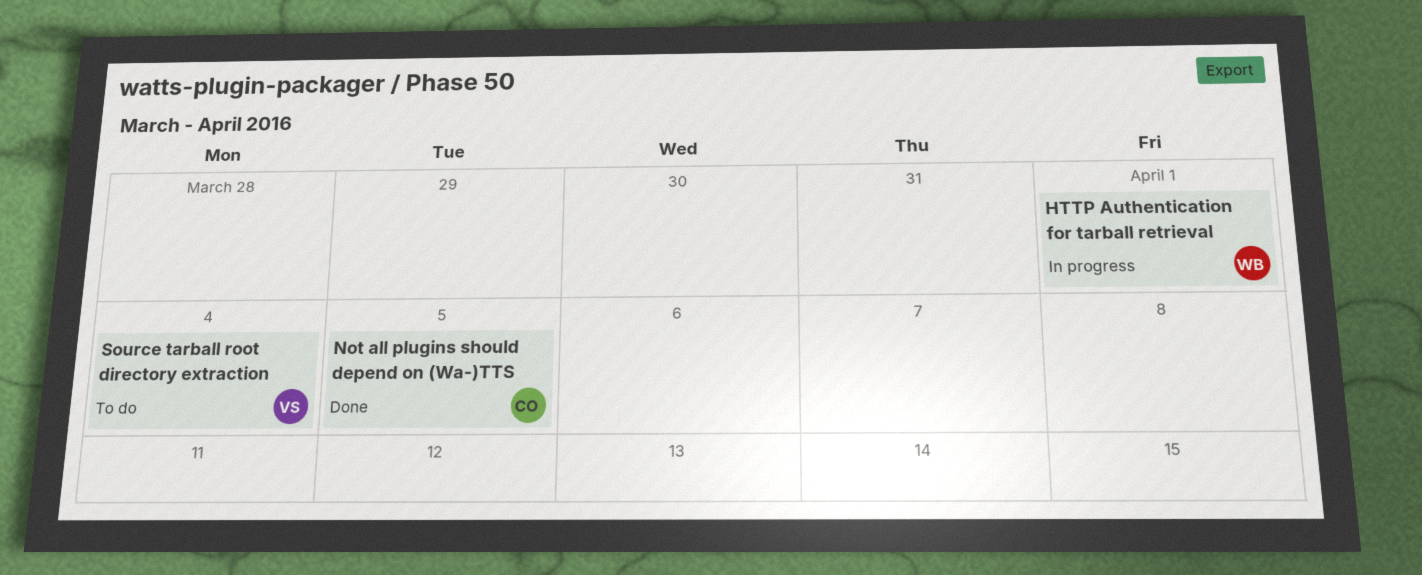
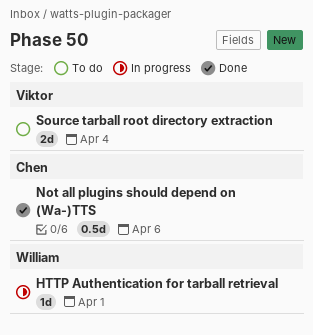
Not all plugins should depend on (Wa-)TTS, due: Apr 5 -> Apr 6

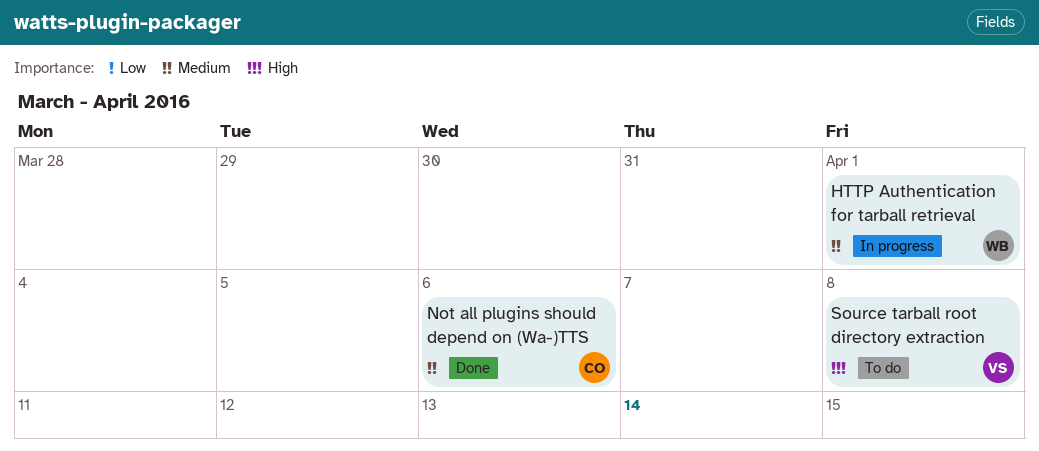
Source tarball root directory extraction, due: Apr 4 -> Apr 8

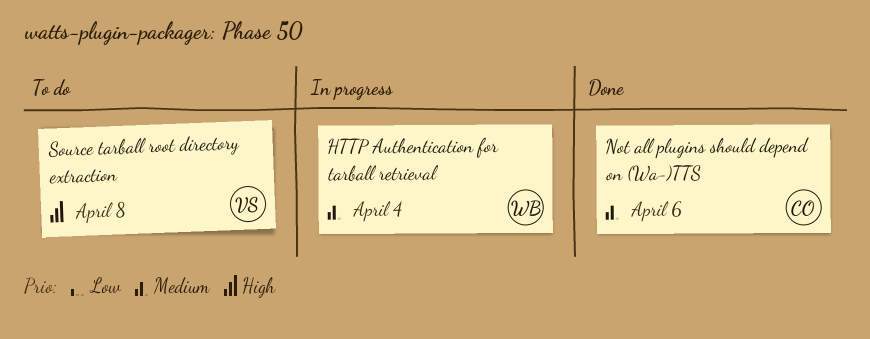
HTTP Authentication for tarball retrieval, due: Apr 1 -> Apr 4

